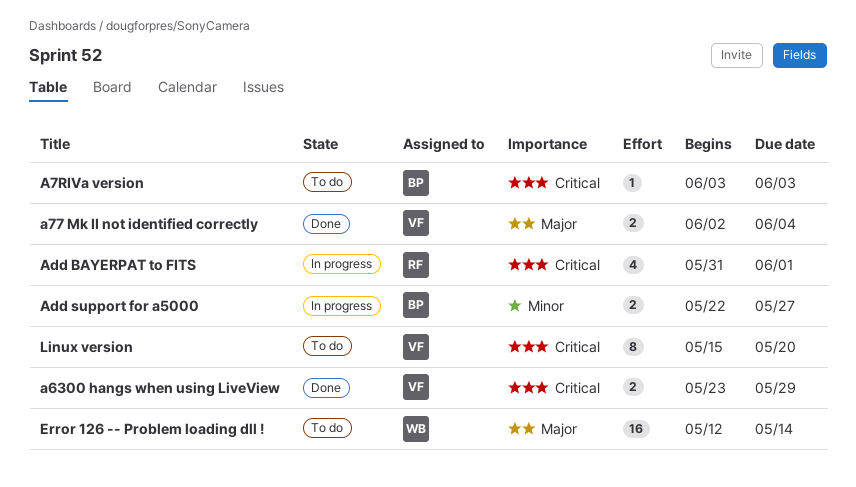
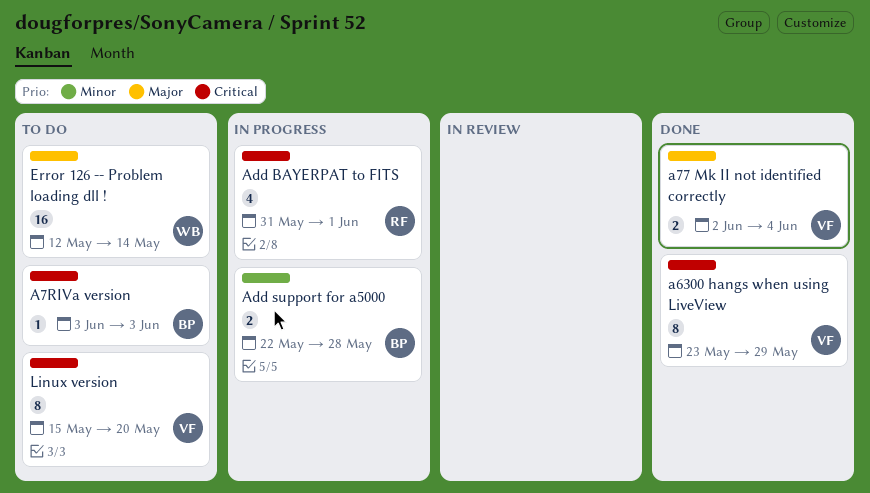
a6300 hangs when using LiveView, estimate: 2 -> 8
Add support for a5000, due: May 27 -> May 28

